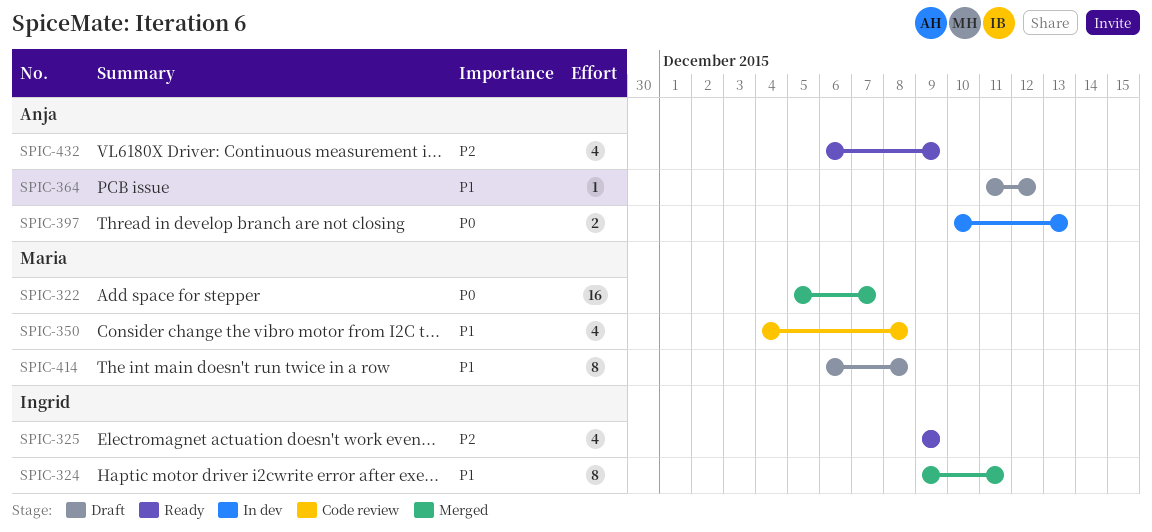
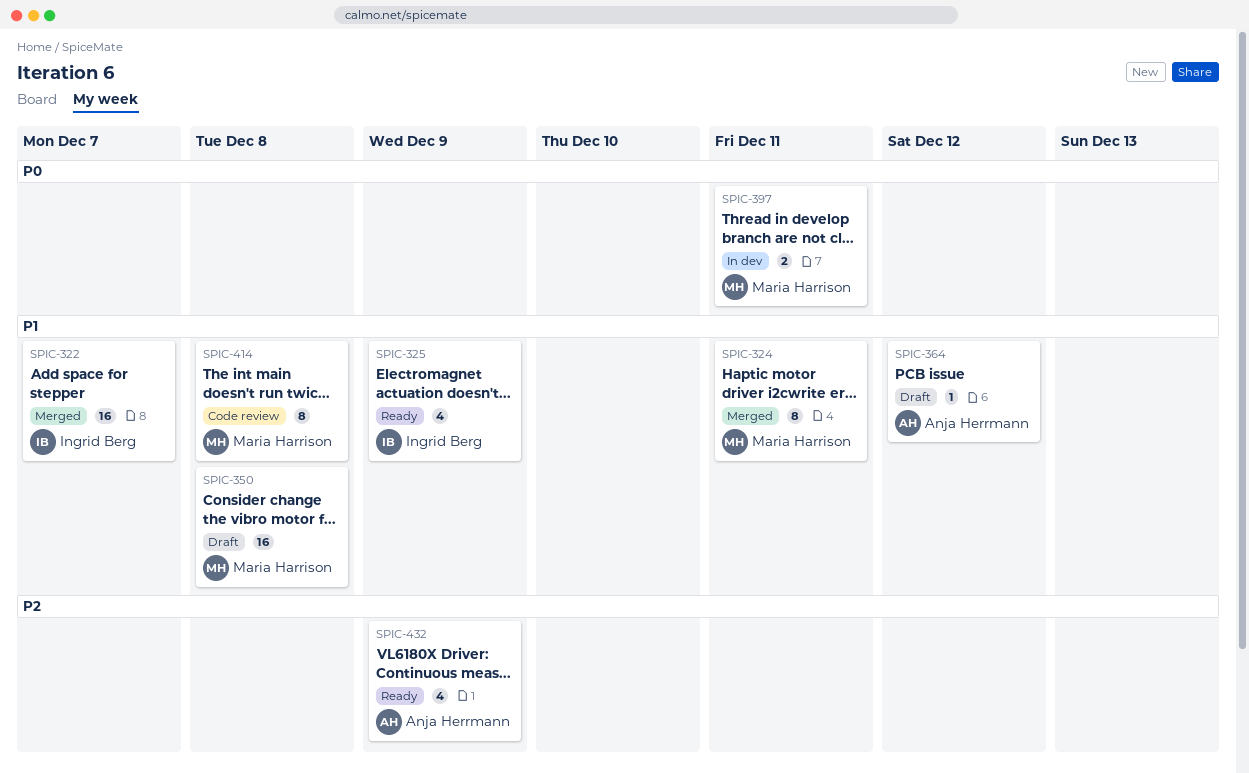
SPIC-322, owner: Maria Harrison -> Ingrid Berg
SPIC-322, priority: P0 -> P1
SPIC-324, owner: Ingrid Berg -> Maria Harrison
SPIC-325, priority: P2 -> P1
SPIC-350, status: Code review -> Draft
SPIC-350, estimate: 4 -> 16
SPIC-397, owner: Anja Herrmann -> Maria Harrison
SPIC-397, due: Dec 13 -> Dec 11
SPIC-414, status: Draft -> Code review

